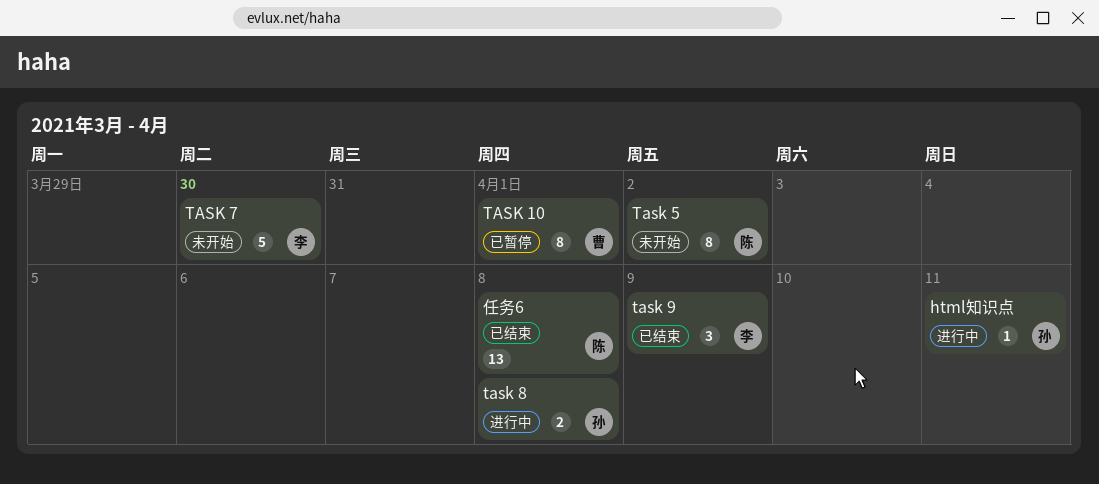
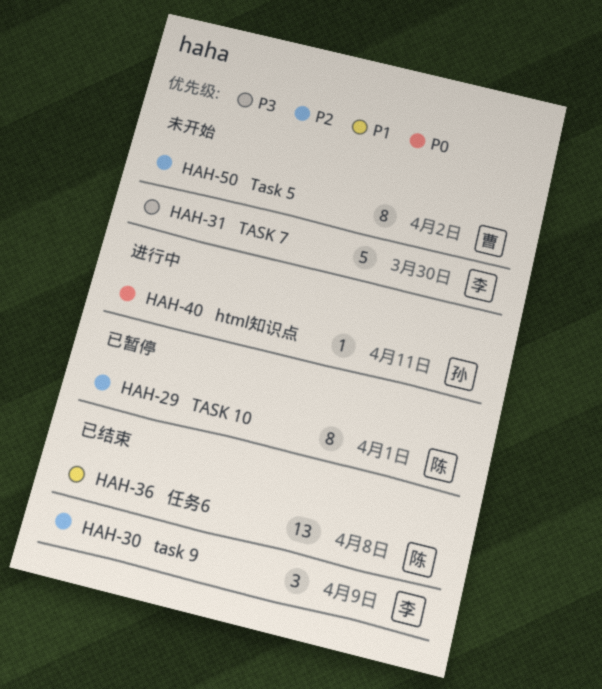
TASK 10, owner: 曹 -> 陈
Task 5, owner: 陈 -> 曹
task 8: present -> none

